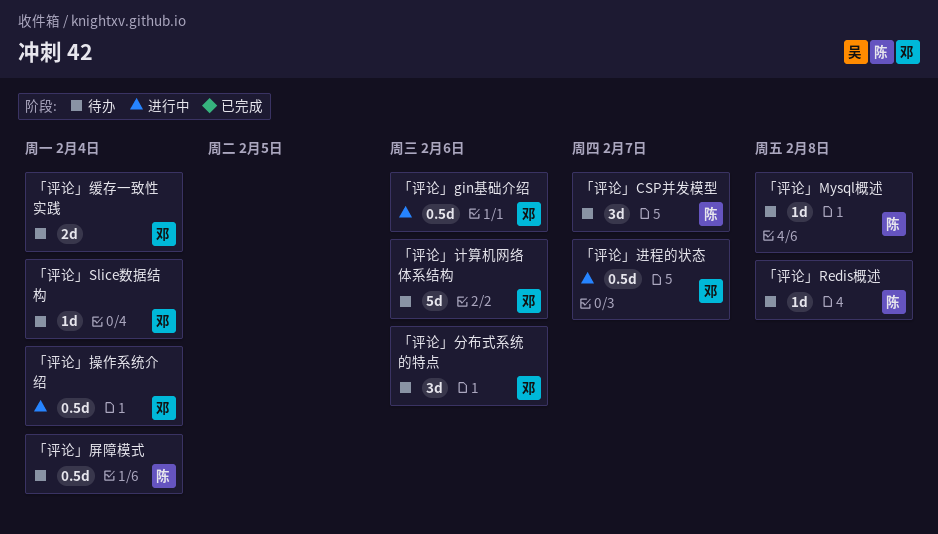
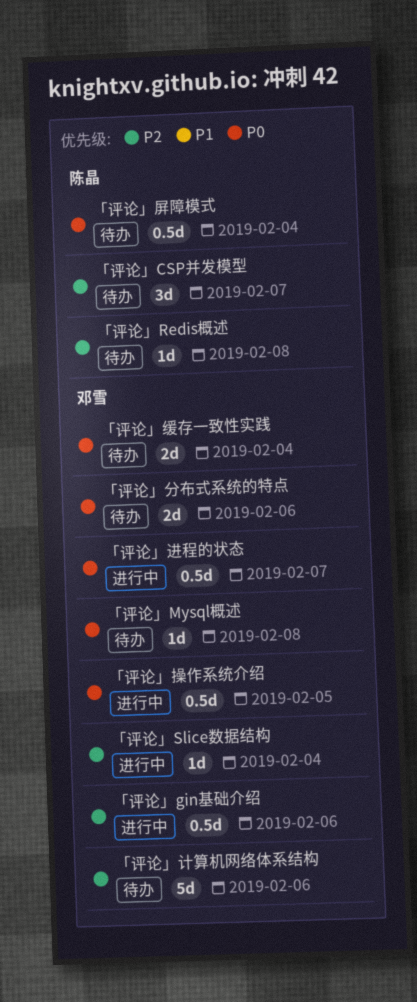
「评论」Mysql概述, owner: 陈晶 -> 邓雪
「评论」Slice数据结构, status: 待办 -> 进行中
「评论」分布式系统的特点, estimate: 3d -> 2d
「评论」操作系统介绍, due: Feb 4 -> Feb 5

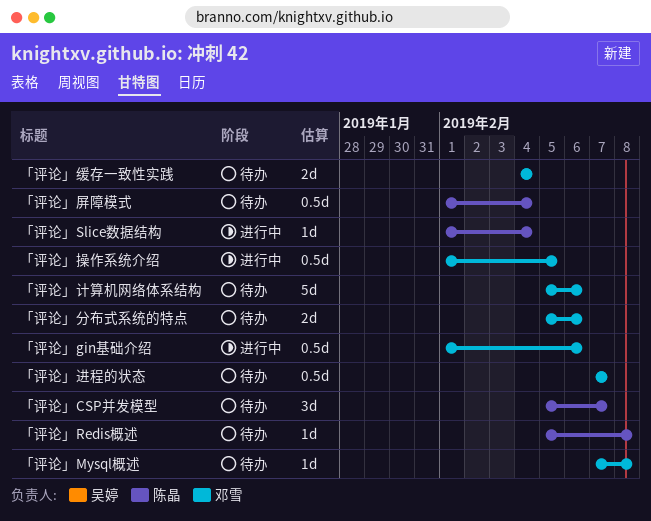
「评论」Slice数据结构, owner: 邓雪 -> 陈晶
「评论」进程的状态, status: 进行中 -> 待办

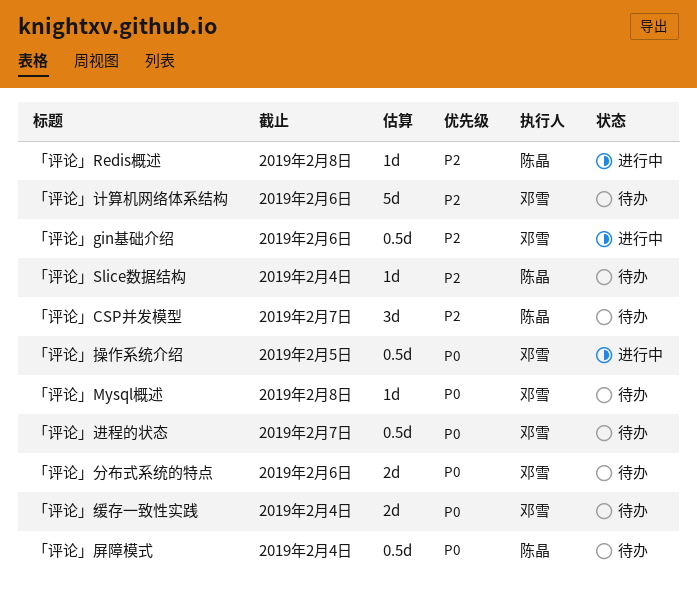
「评论」Redis概述, status: 待办 -> 进行中
「评论」Slice数据结构, status: 进行中 -> 待办

